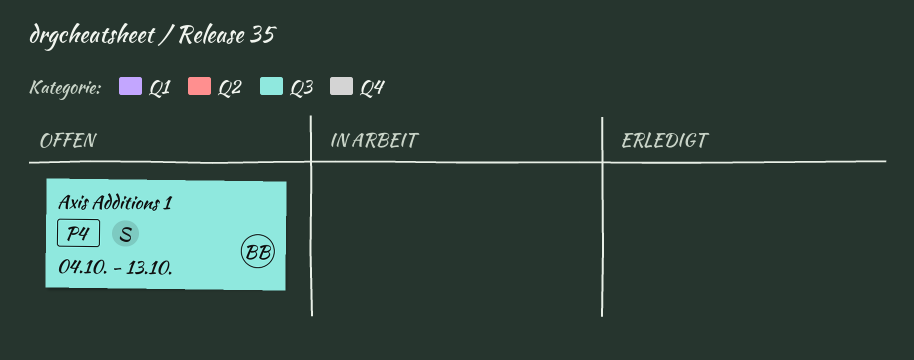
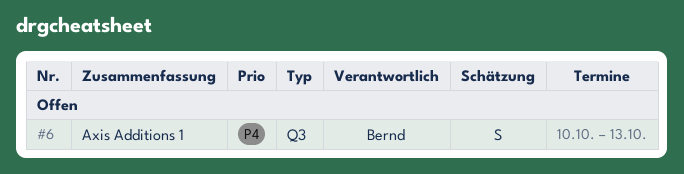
Axis Additions 1, start: Oct 4 -> Oct 10

